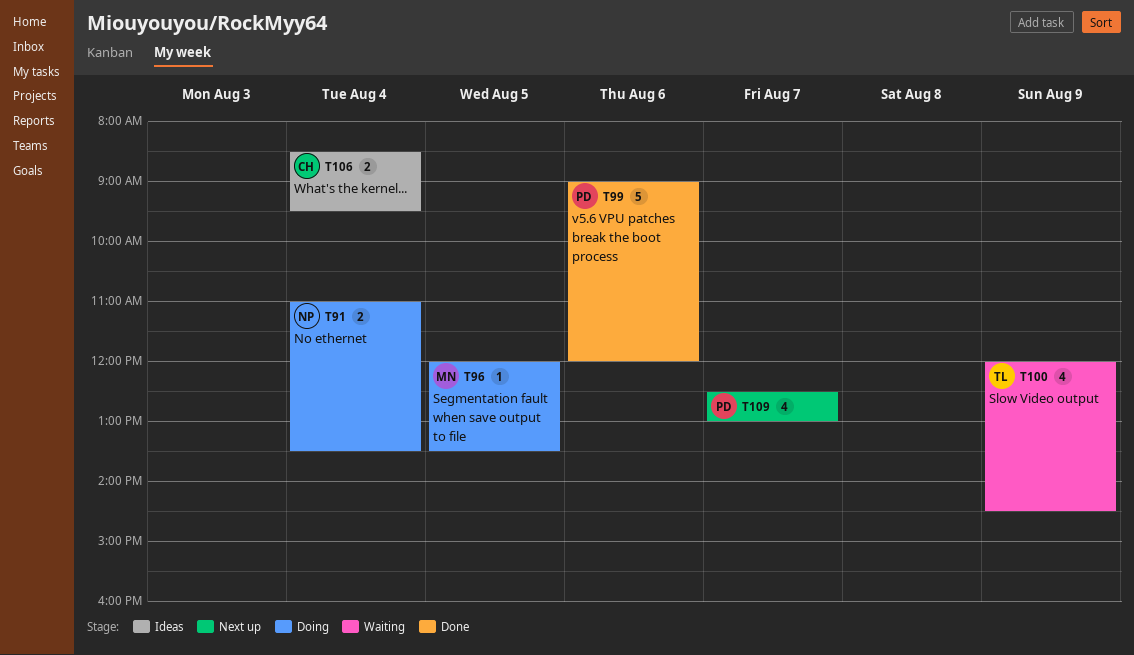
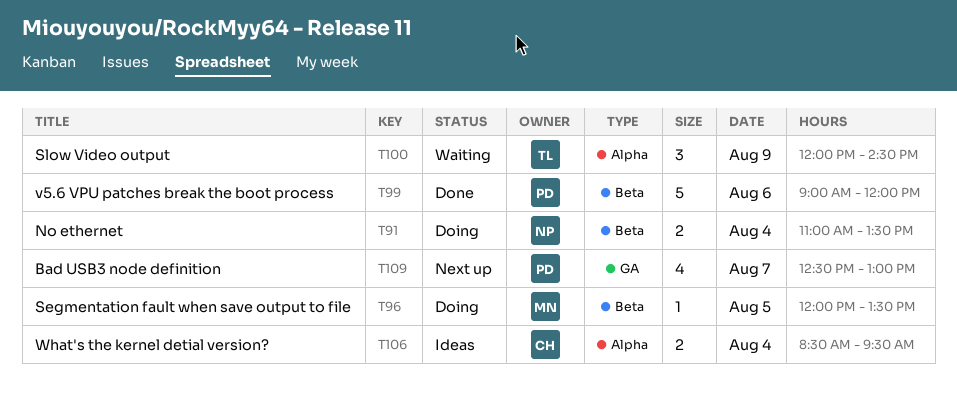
T100, estimate: 4 -> 3

